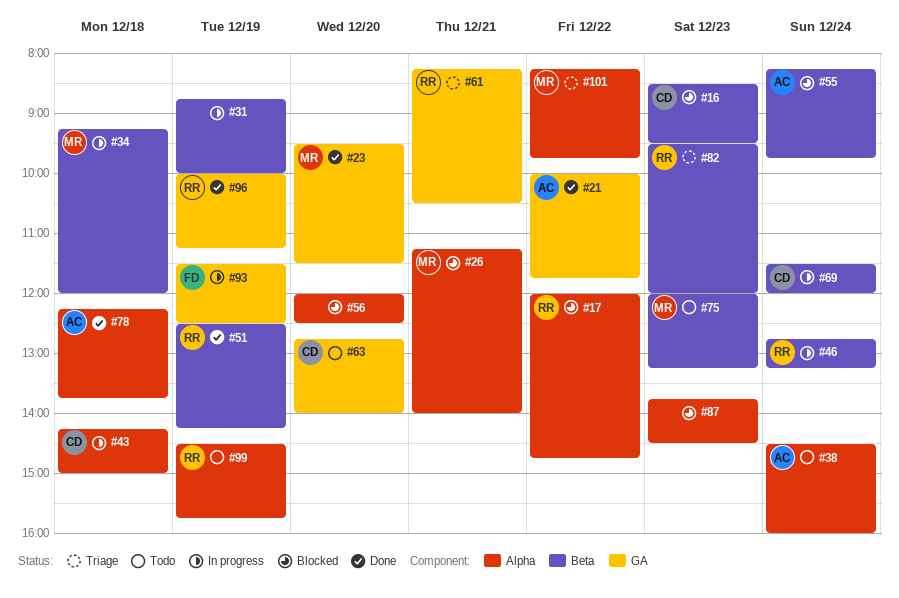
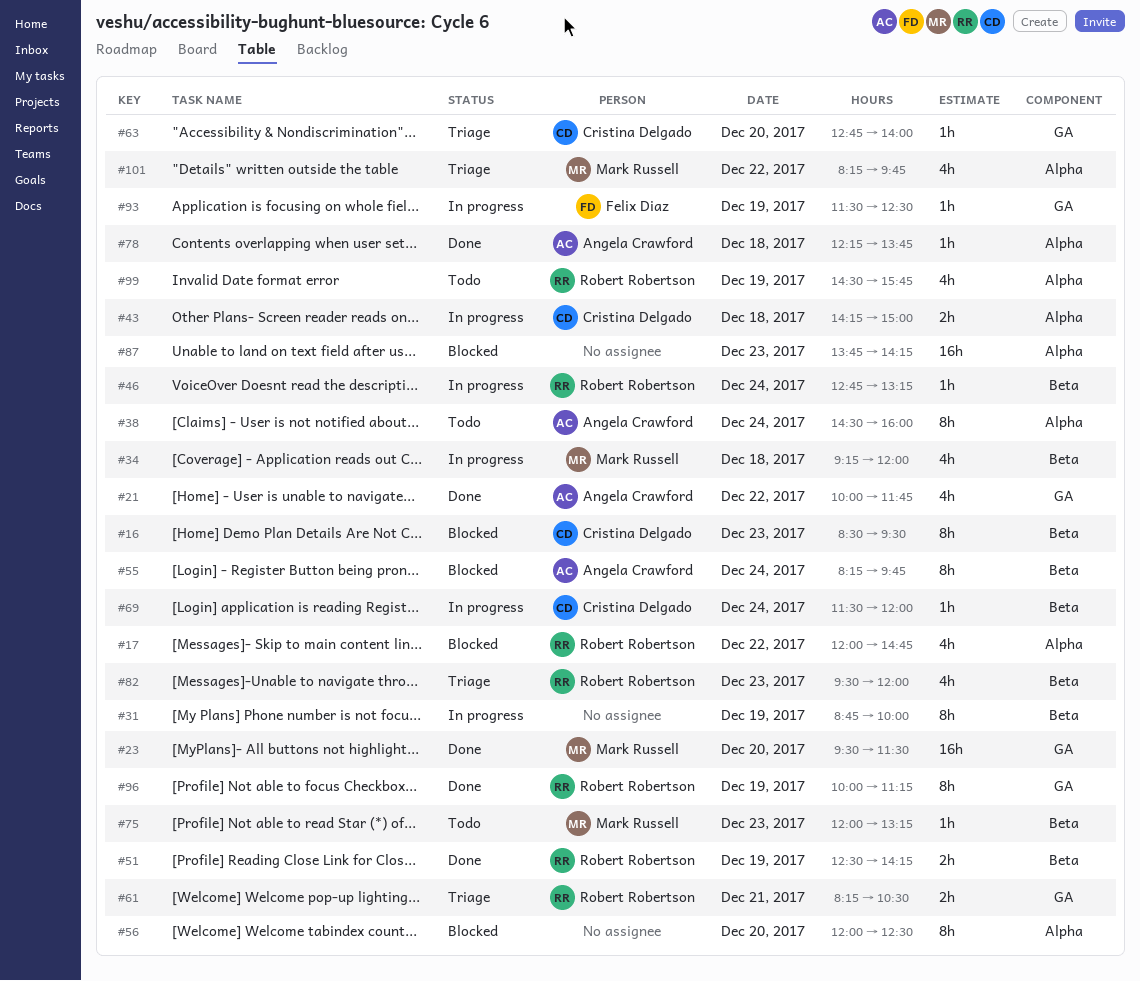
#26: present -> none
#63, status: Todo -> Triage
#87, ends: 14:30 -> 14:15

